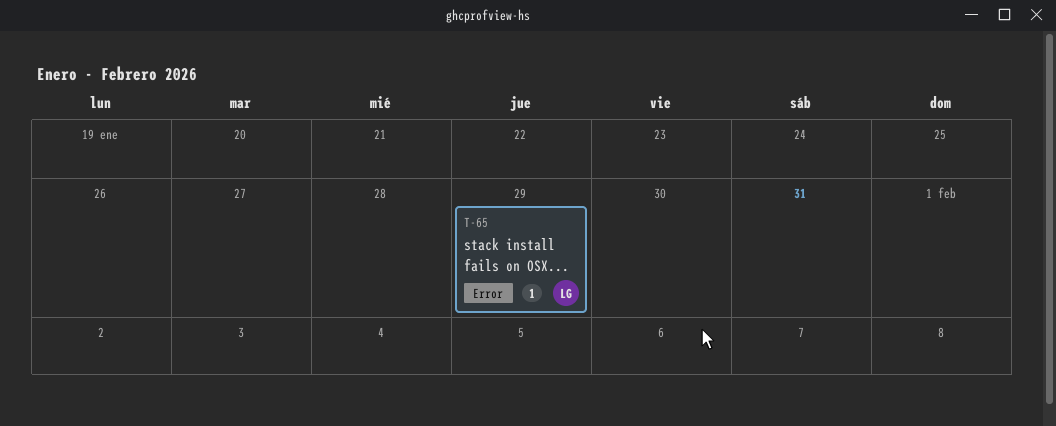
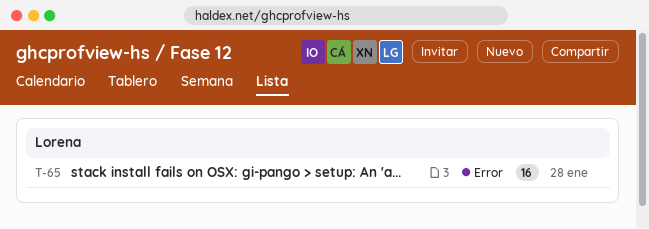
T-65, estimate: 1 -> 16
T-65, due: Jan 29 -> Jan 28

